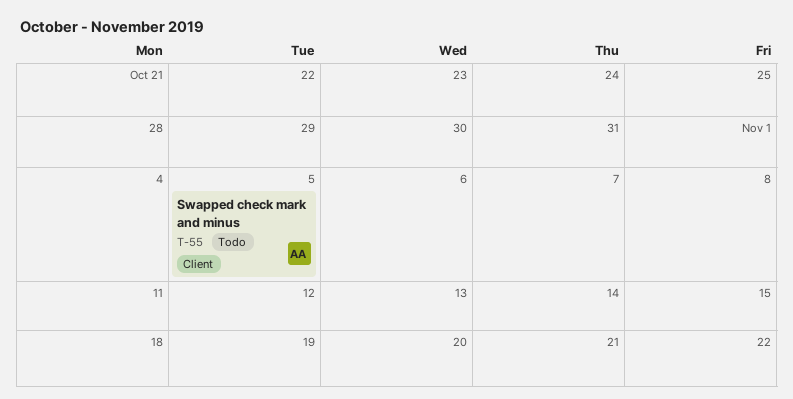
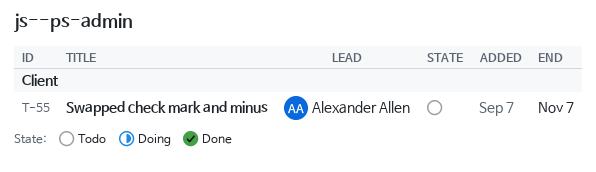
T-55, due: Nov 5 -> Nov 7

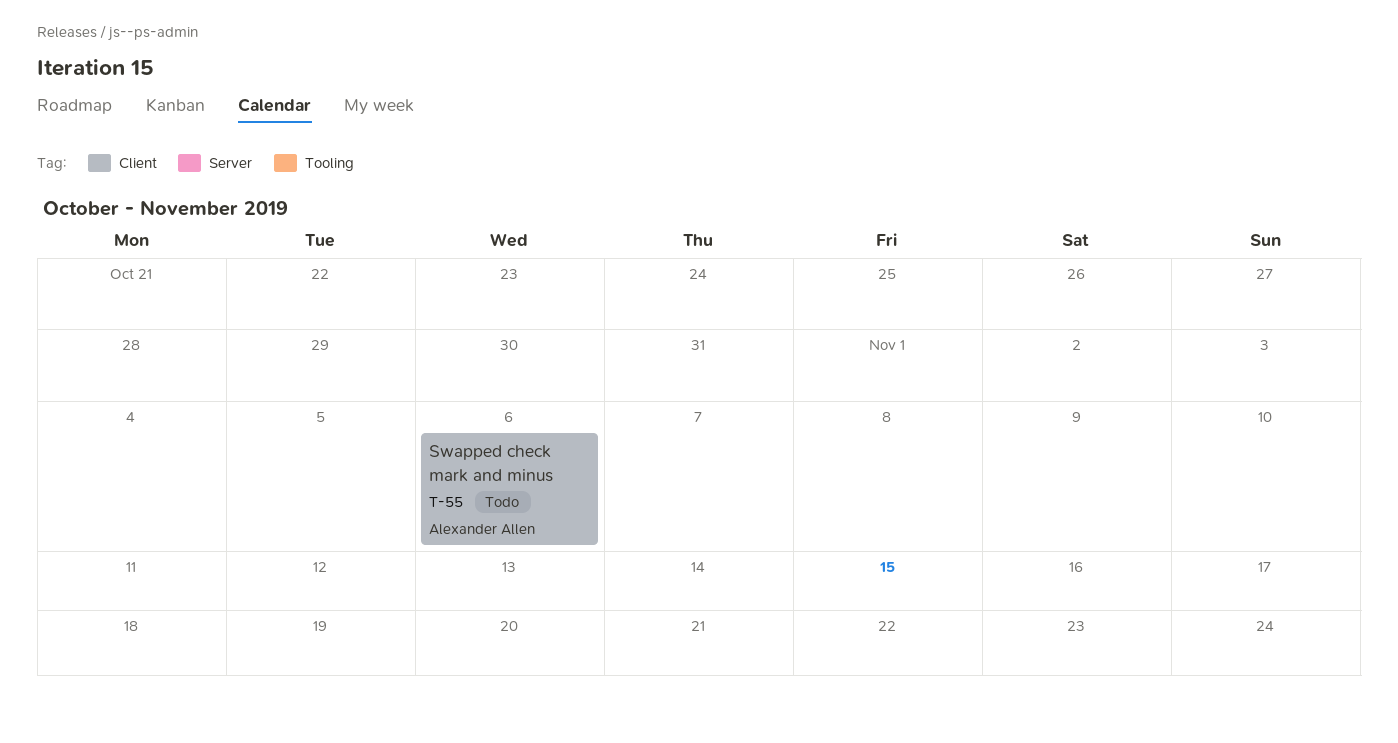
T-55, due: Nov 7 -> Nov 6

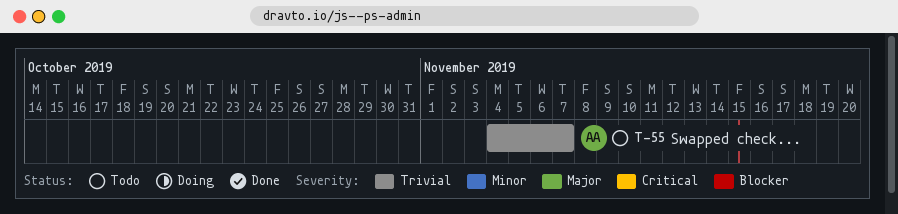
T-55, due: Nov 6 -> Nov 7

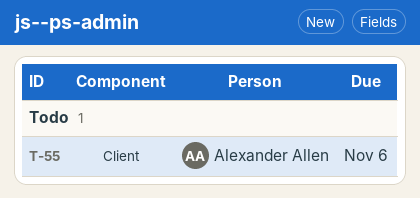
T-55, due: Nov 7 -> Nov 6

